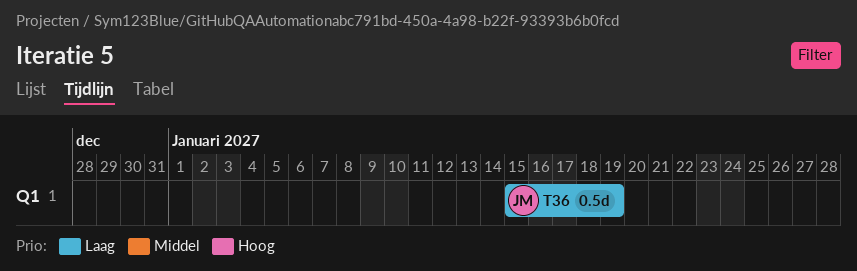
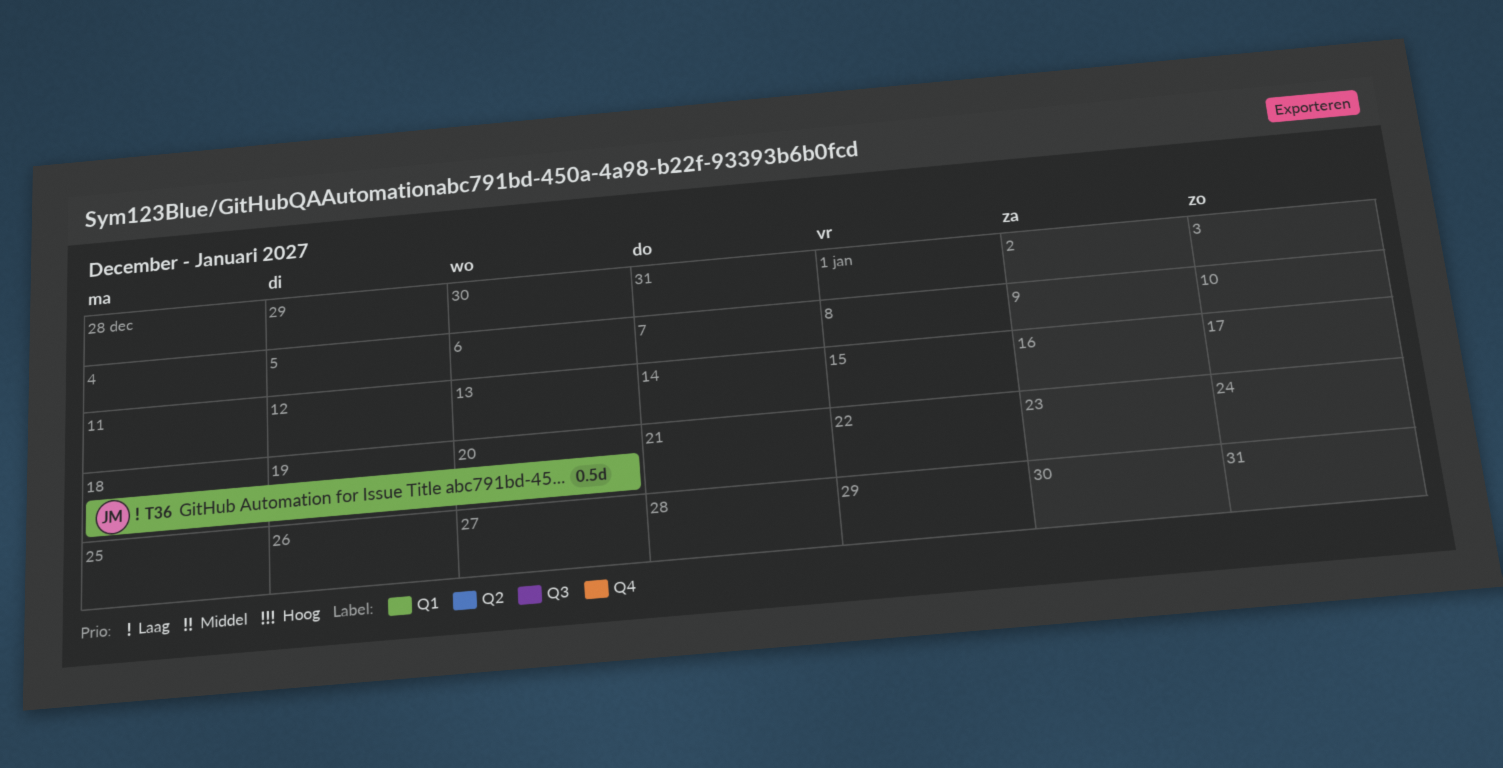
T36, start: Jan 15 -> Jan 18
T36, due: Jan 19 -> Jan 20

